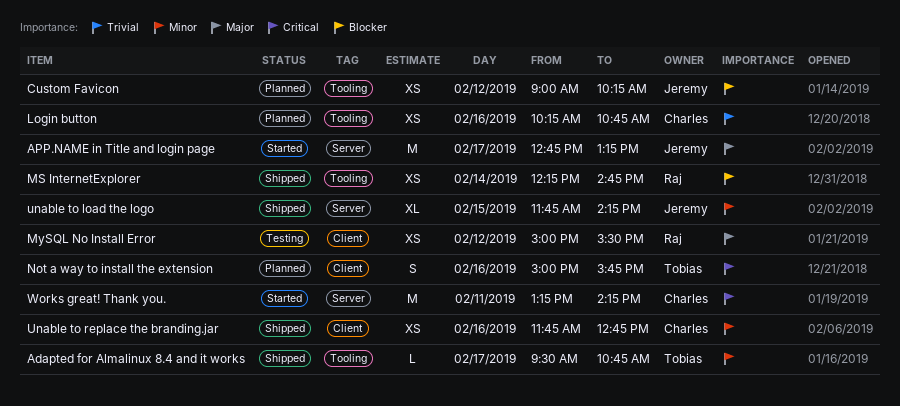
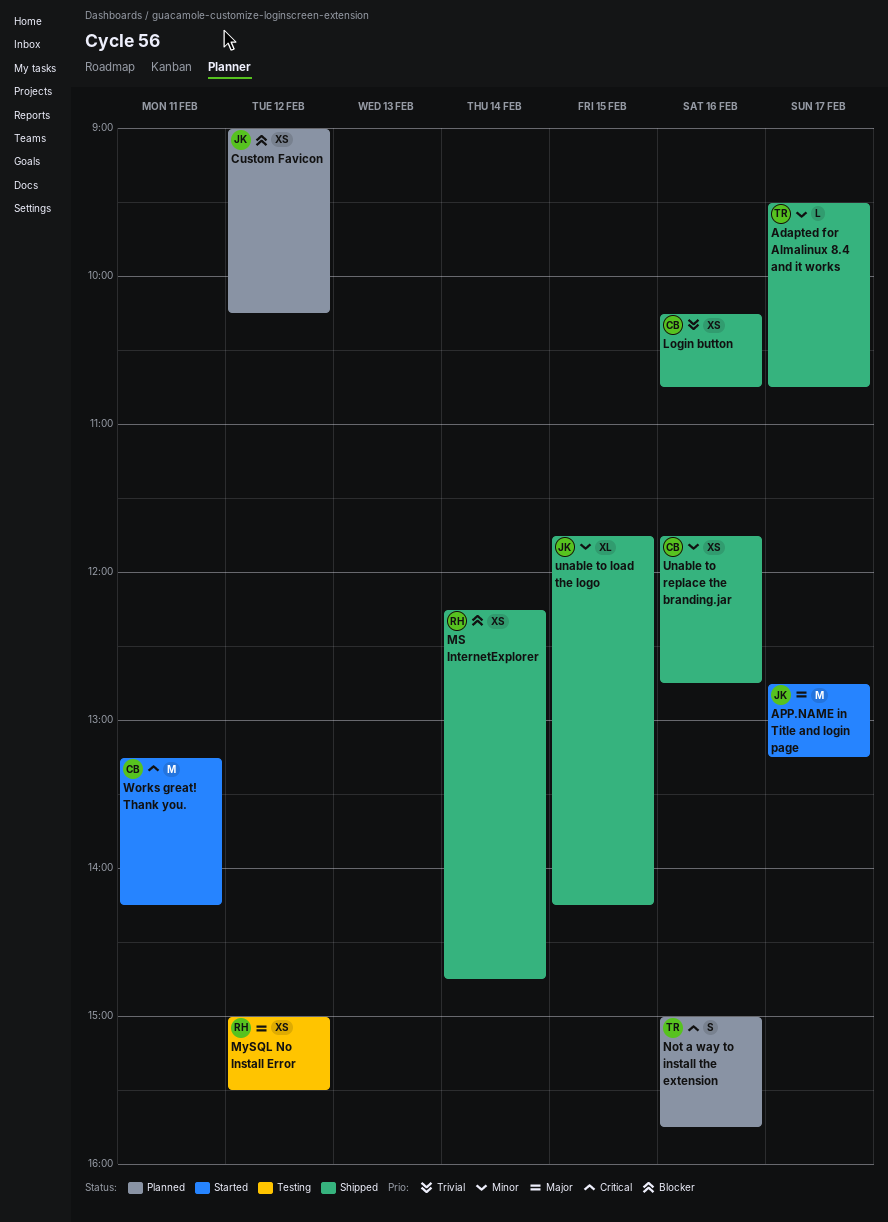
Login button, status: Planned -> Shipped

